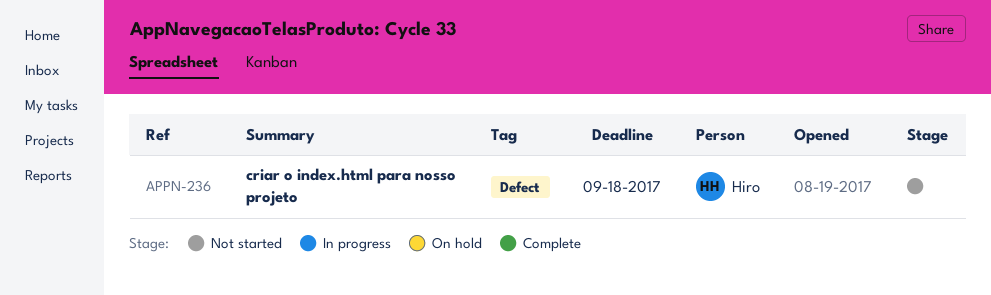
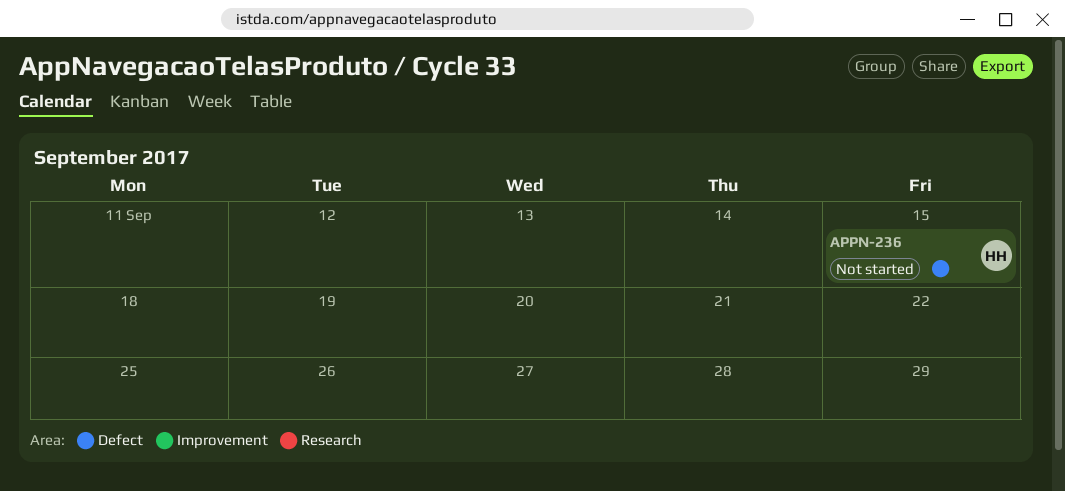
APPN-236, due: Sep 18 -> Sep 15

